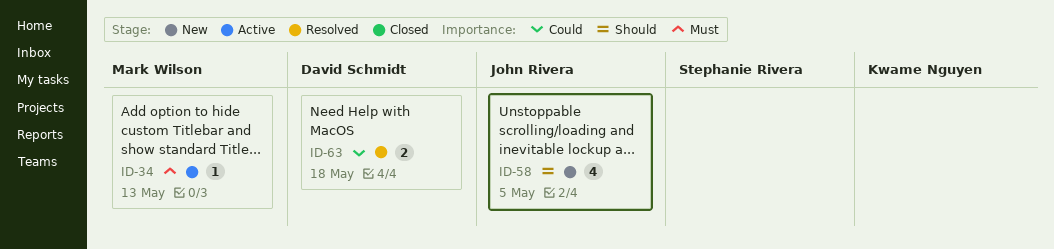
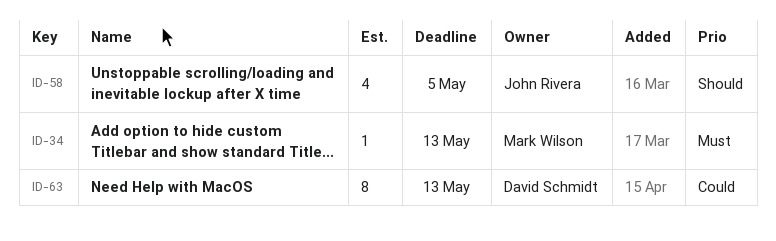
ID-63, estimate: 2 -> 8
ID-63, due: May 18 -> May 13

